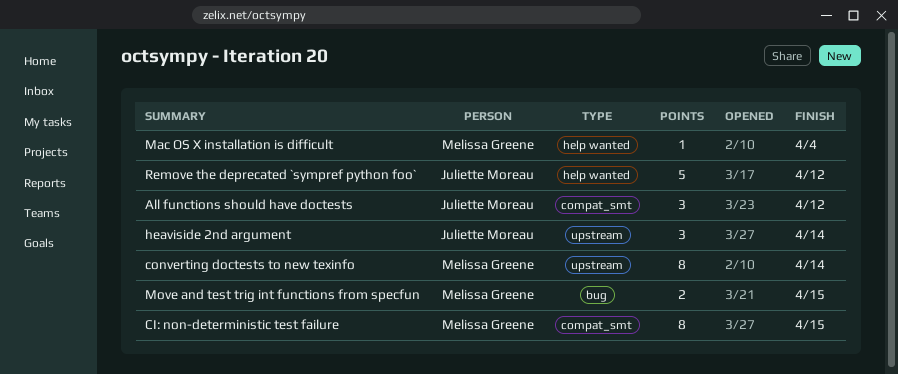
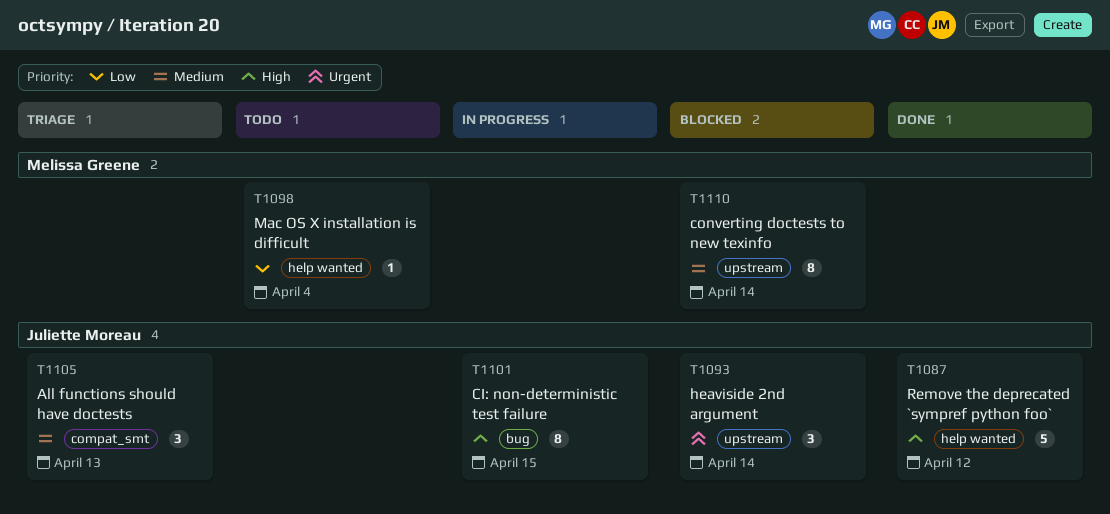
All functions should have doctests, due: Apr 12 -> Apr 13
CI: non-deterministic test failure, owner: Melissa Greene -> Juliette Moreau
CI: non-deterministic test failure, label: compat_smt -> bug
Move and test trig int functions from specfun: present -> none

